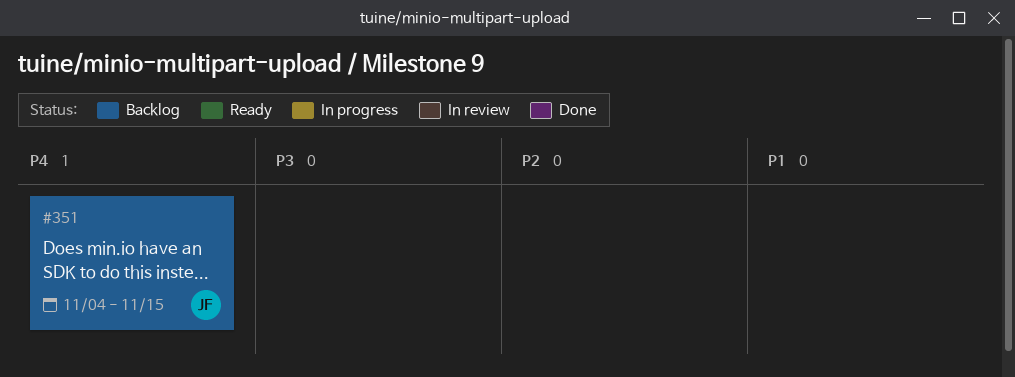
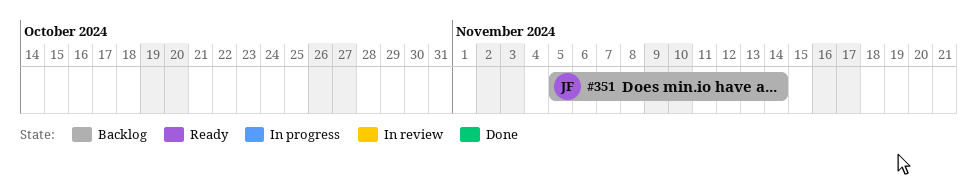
#351, start: Nov 4 -> Nov 5
#351, due: Nov 15 -> Nov 14

